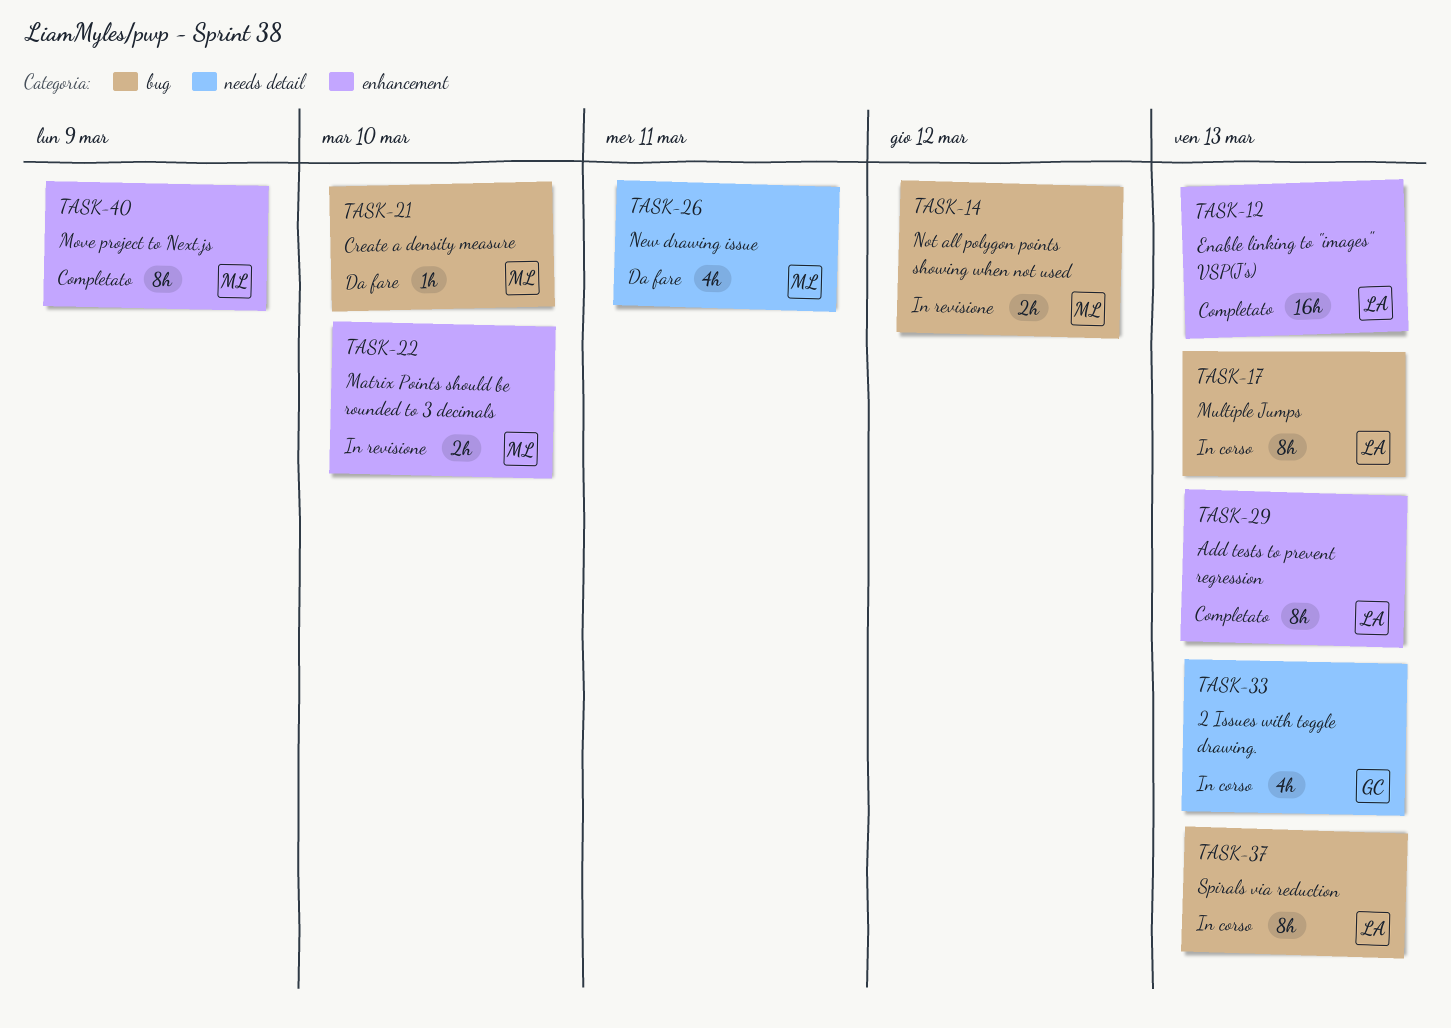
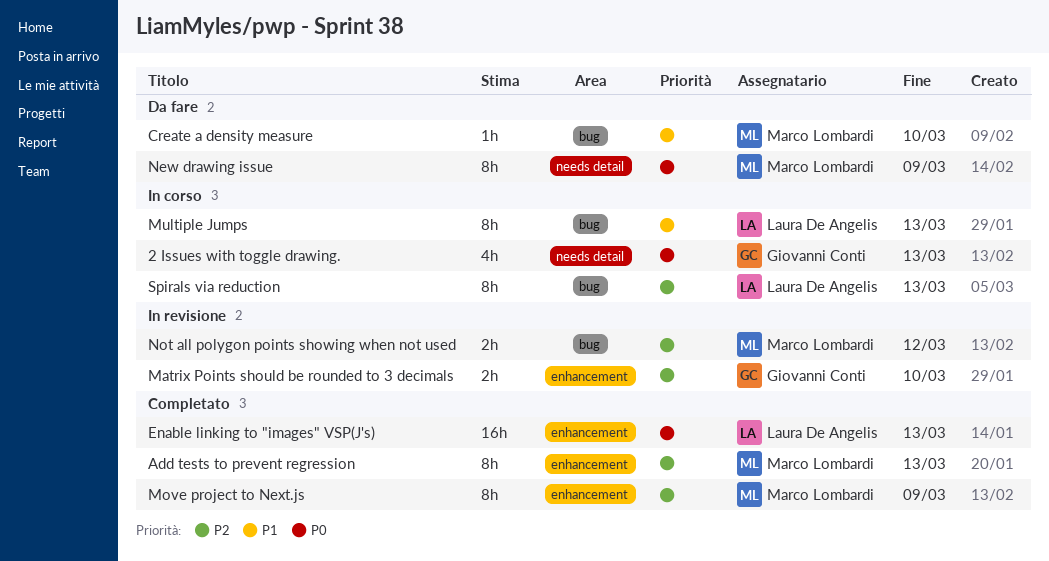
Add tests to prevent regression, owner: Laura De Angelis -> Marco Lombardi
Matrix Points should be rounded to 3 decimals, owner: Marco Lombardi -> Giovanni Conti
New drawing issue, estimate: 4h -> 8h
New drawing issue, due: Mar 11 -> Mar 9

